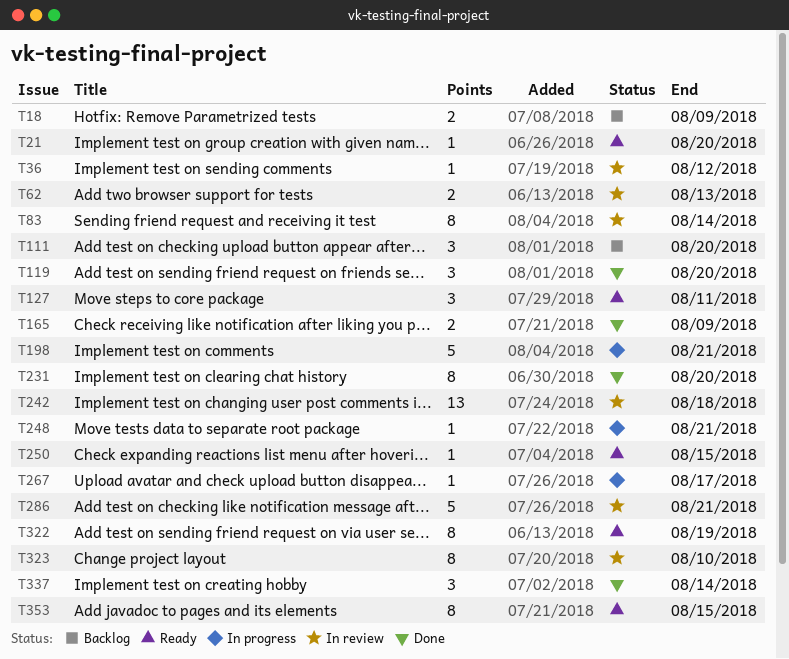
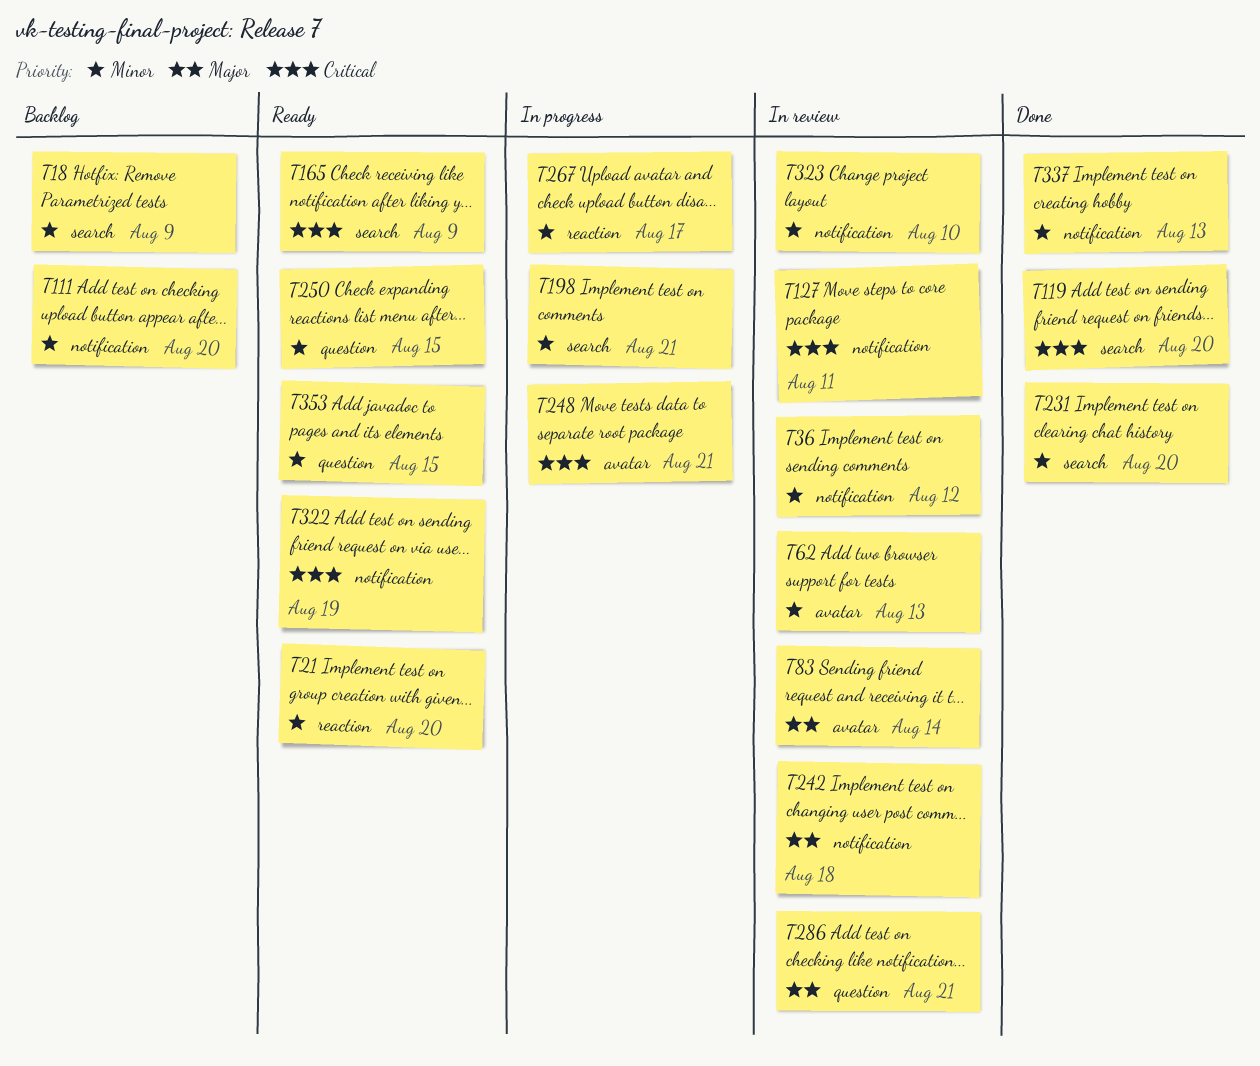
T127, status: Ready -> In review
T165, status: Done -> Ready
T337, due: Aug 14 -> Aug 13

